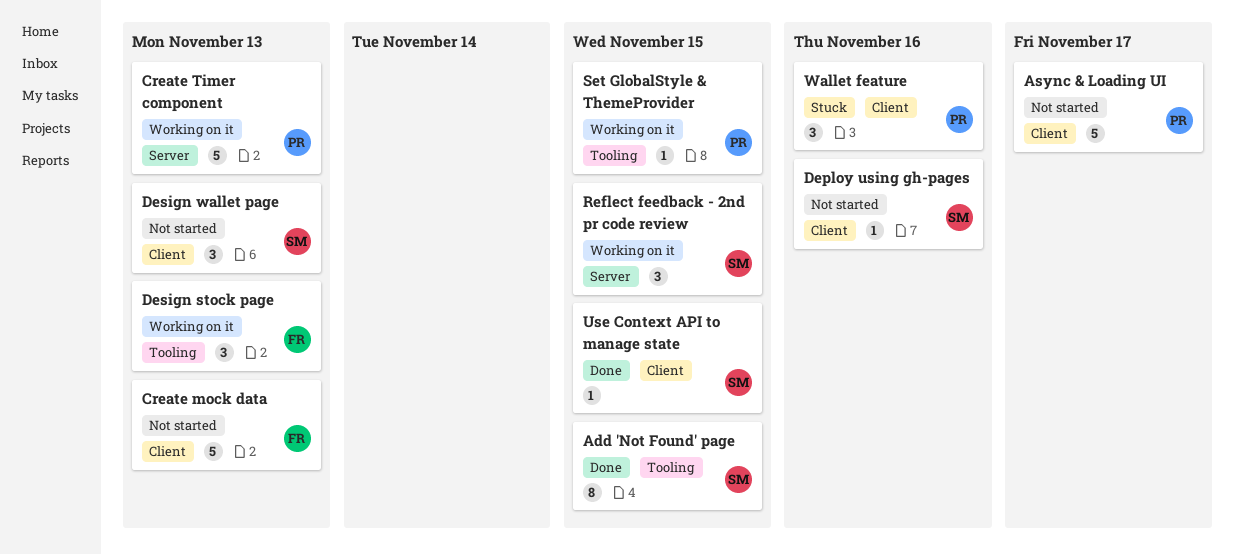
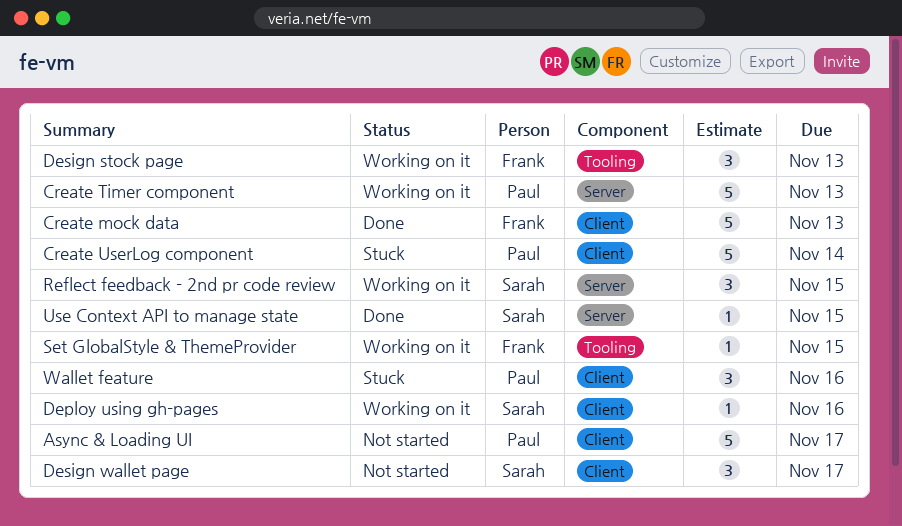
Add 'Not Found' page: present -> none
Create mock data, status: Not started -> Done
Create UserLog component: none -> present
Deploy using gh-pages, status: Not started -> Working on it
Design wallet page, due: Nov 13 -> Nov 17
Set GlobalStyle & ThemeProvider, owner: Paul -> Frank
Use Context API to manage state, label: Client -> Server

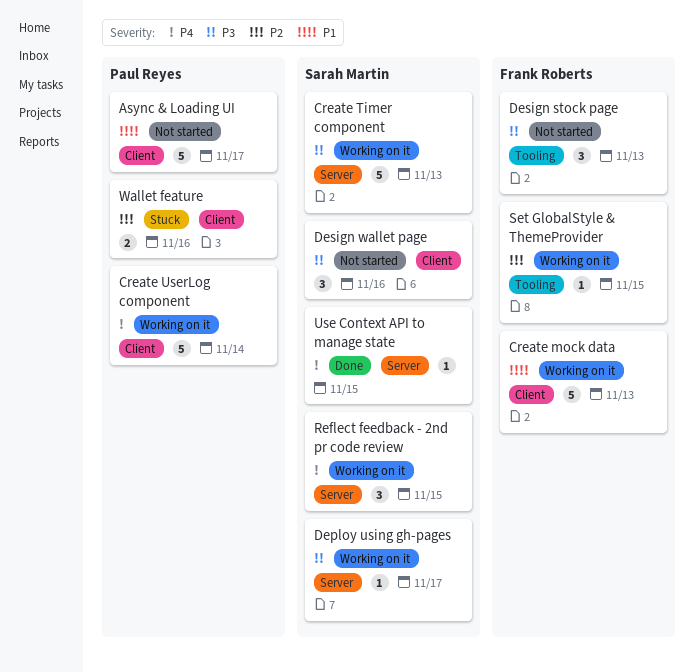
Create mock data, status: Done -> Working on it
Create Timer component, owner: Paul Reyes -> Sarah Martin
Create UserLog component, status: Stuck -> Working on it
Deploy using gh-pages, label: Client -> Server
Deploy using gh-pages, due: Nov 16 -> Nov 17
Design stock page, status: Working on it -> Not started
Design wallet page, due: Nov 17 -> Nov 16
Wallet feature, estimate: 3 -> 2

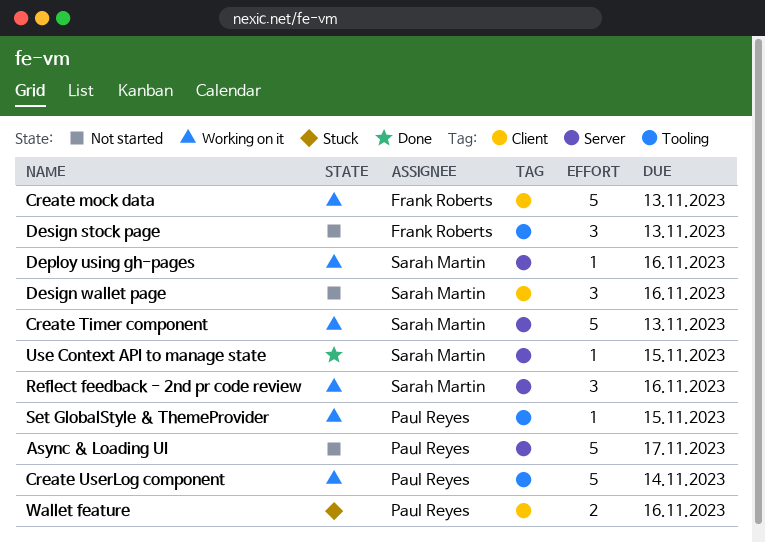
Async & Loading UI, label: Client -> Server
Create UserLog component, label: Client -> Tooling
Deploy using gh-pages, due: Nov 17 -> Nov 16
Reflect feedback - 2nd pr code review, due: Nov 15 -> Nov 16
Set GlobalStyle & ThemeProvider, owner: Frank Roberts -> Paul Reyes

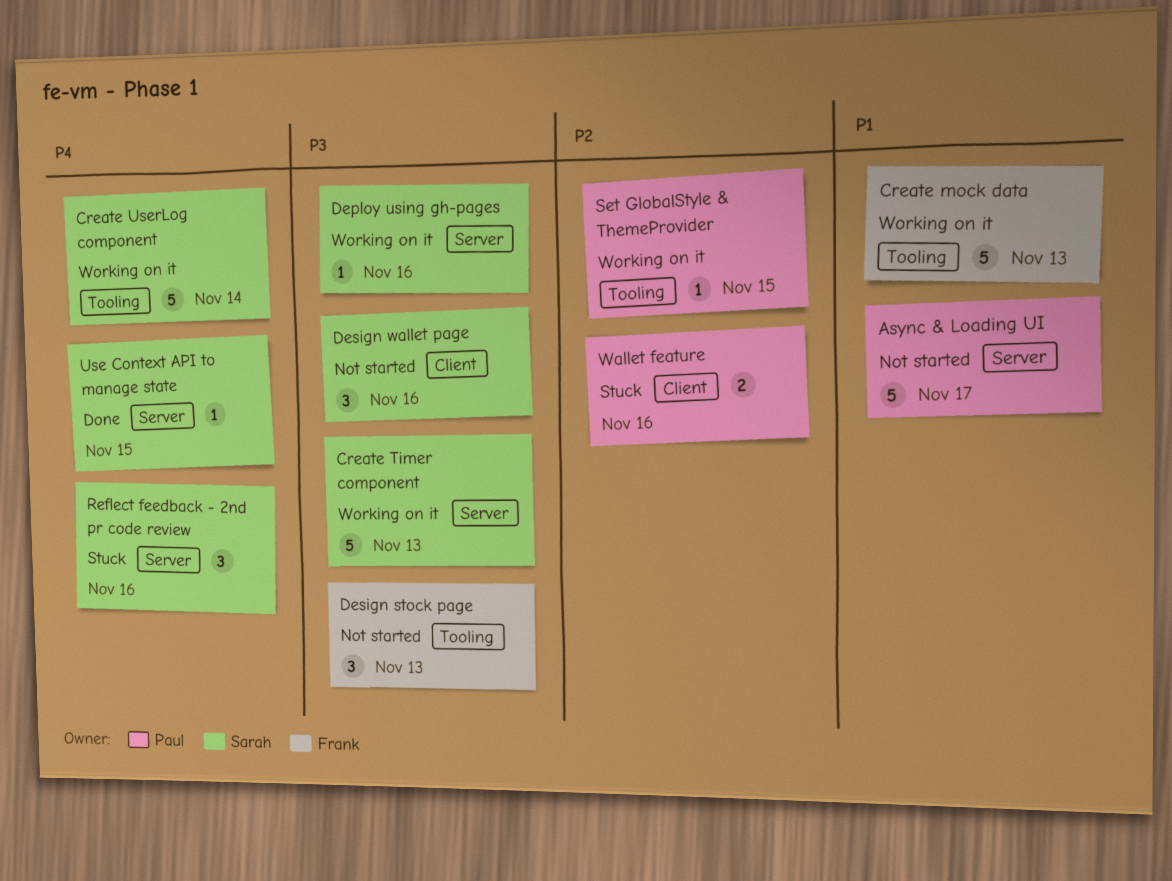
Create mock data, label: Client -> Tooling
Create UserLog component, owner: Paul Reyes -> Sarah Martin
Reflect feedback - 2nd pr code review, status: Working on it -> Stuck

